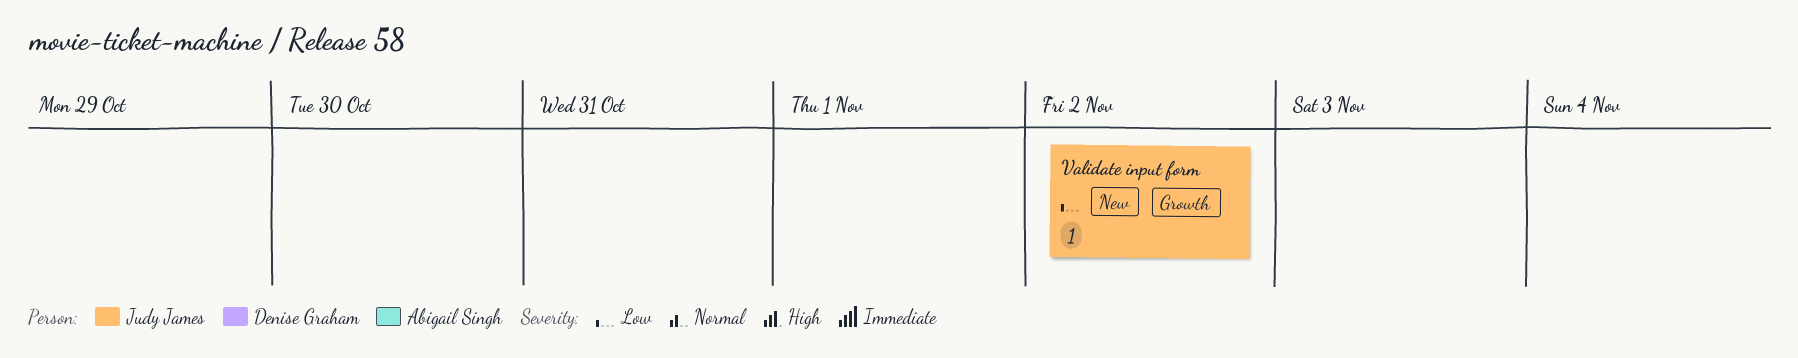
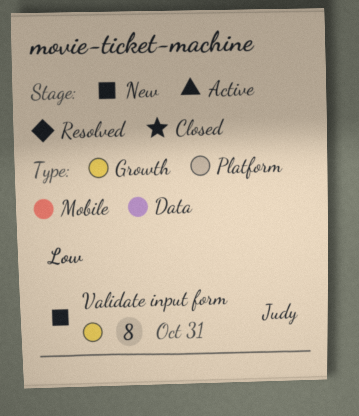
Validate input form, estimate: 1 -> 8
Validate input form, due: Nov 2 -> Oct 31

